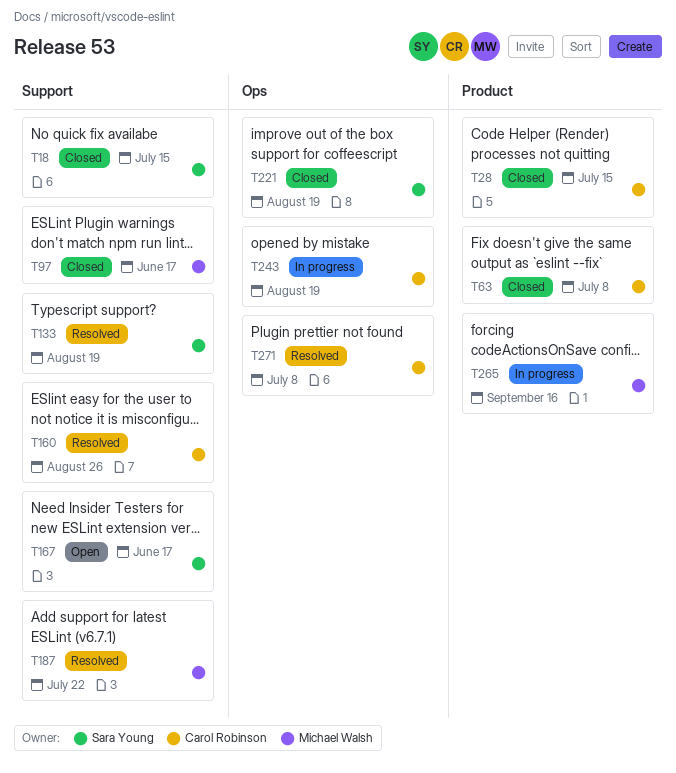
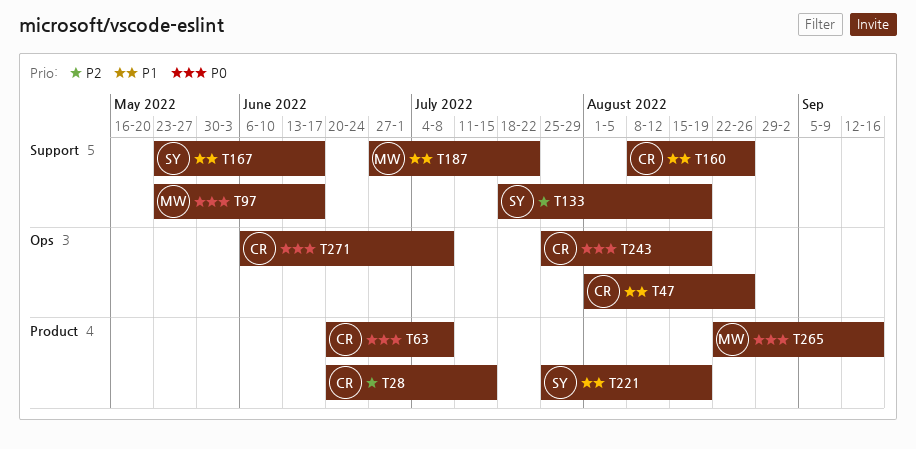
T18: present -> none
T47: none -> present
T221, label: Ops -> Product

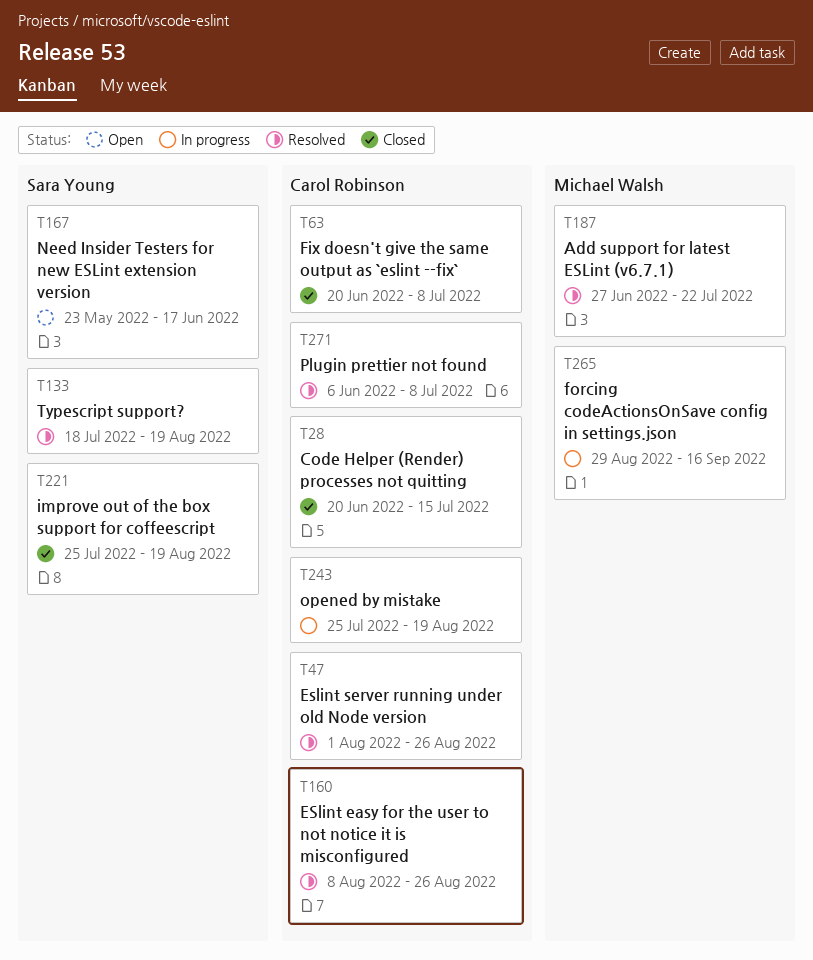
T97: present -> none
T265, start: Aug 22 -> Aug 29

